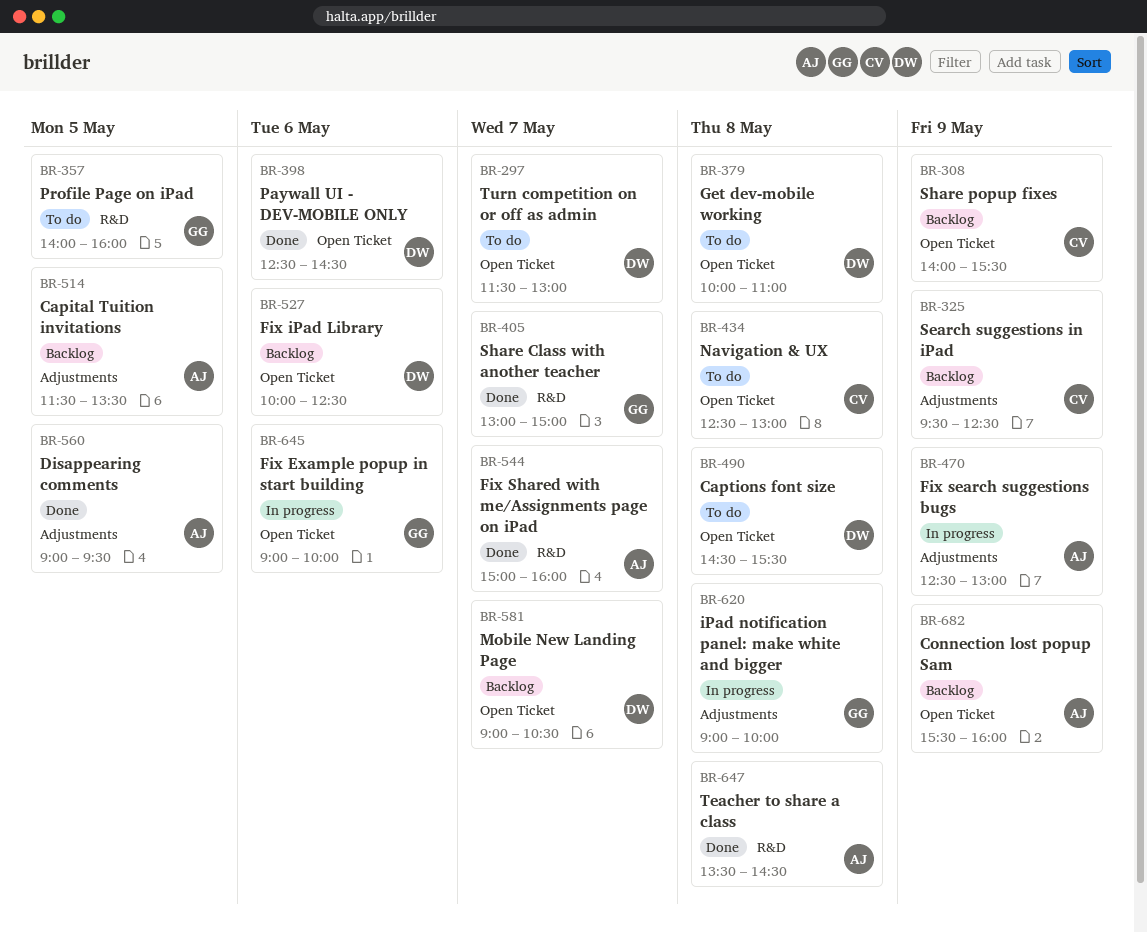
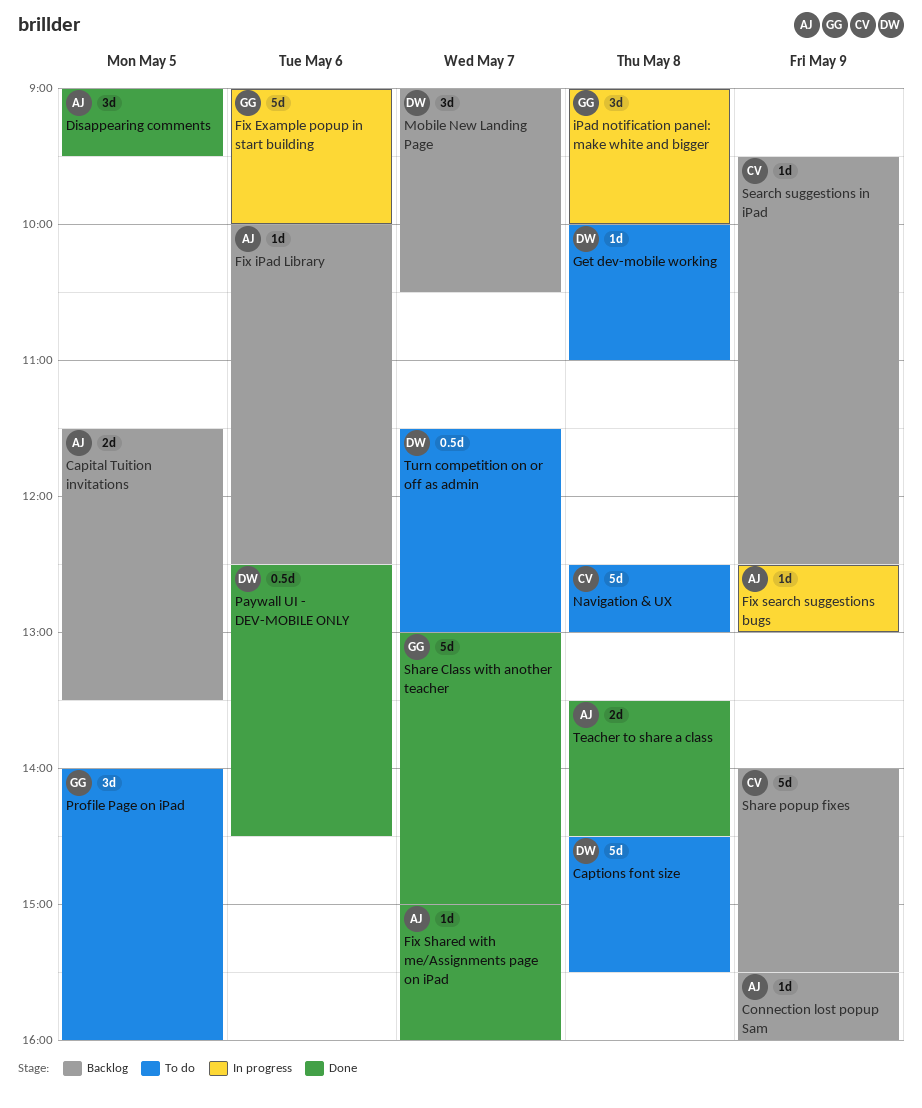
Fix iPad Library, owner: DW -> AJ

